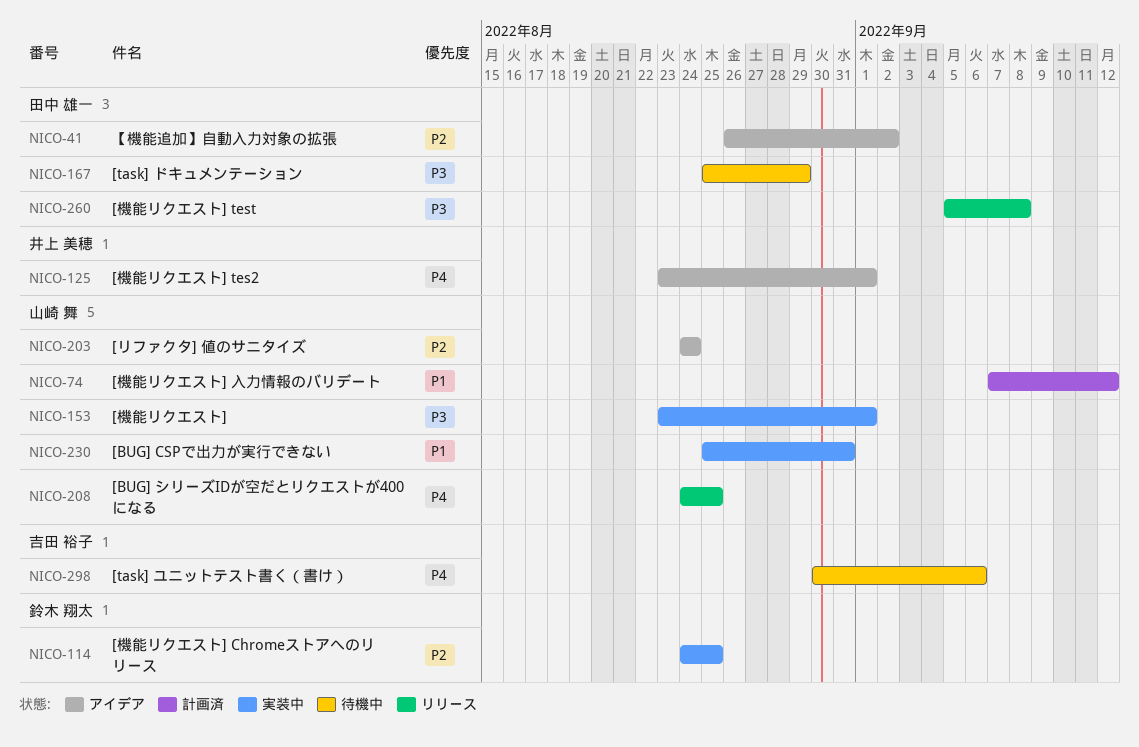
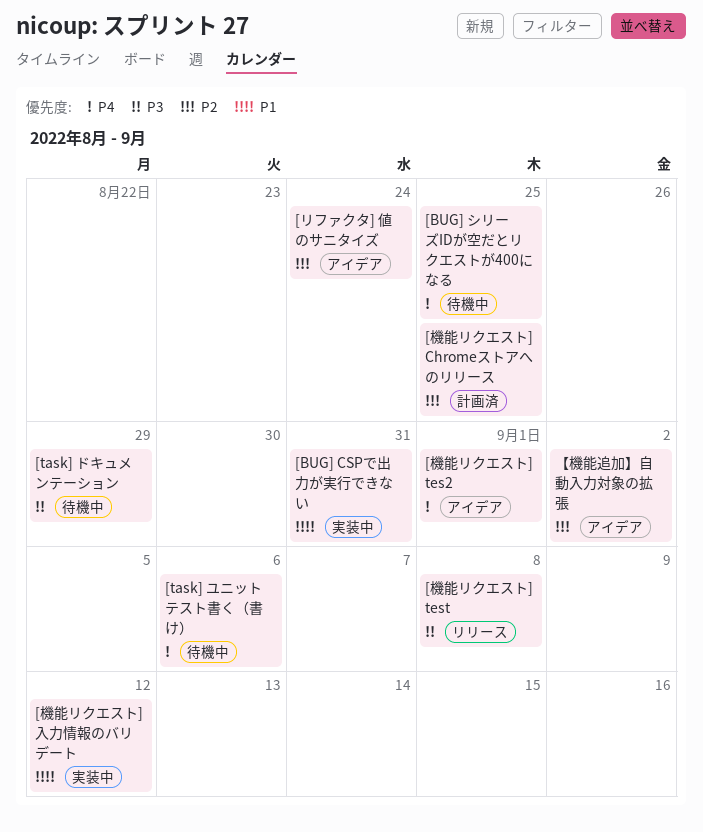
[BUG] シリーズIDが空だとリクエストが400になる, status: リリース -> 待機中
[機能リクエスト]: present -> none
[機能リクエスト] Chromeストアへのリリース, status: 実装中 -> 計画済
[機能リクエスト] 入力情報のバリデート, status: 計画済 -> 実装中

